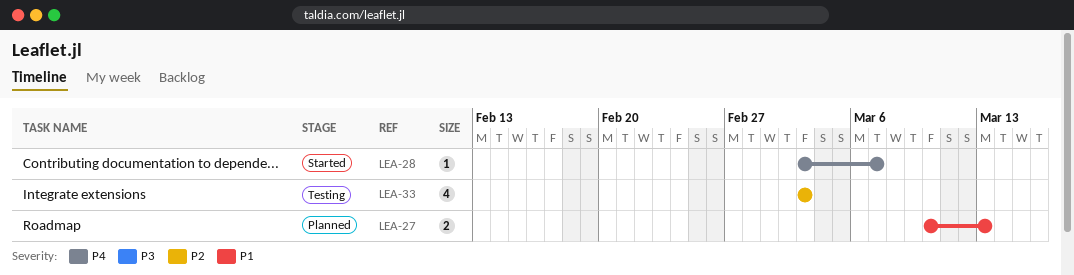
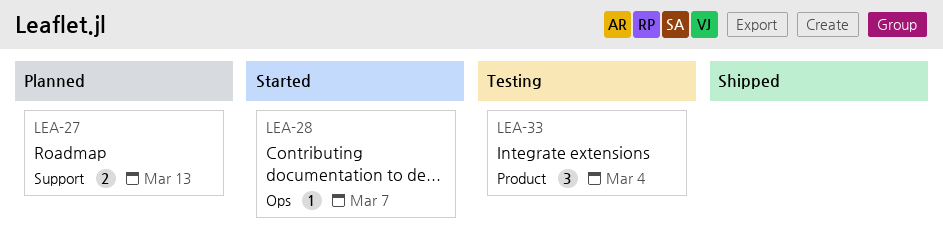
LEA-33, estimate: 4 -> 3
LEA-33, due: Mar 3 -> Mar 4

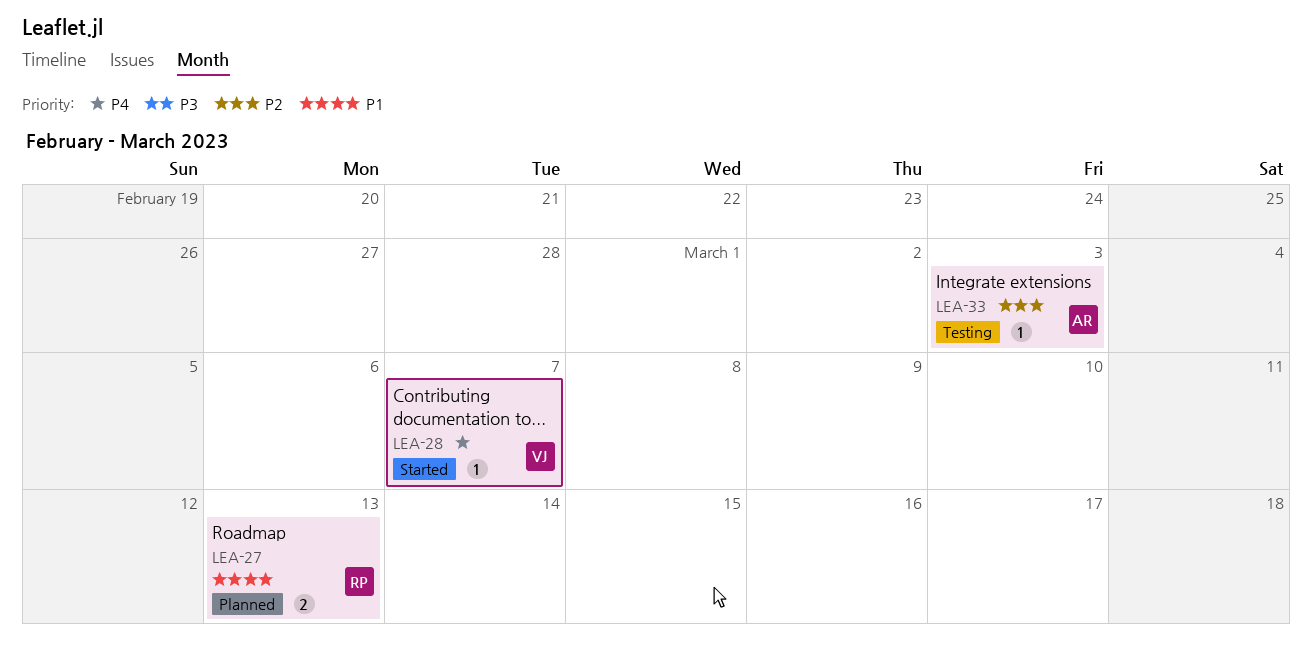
LEA-33, estimate: 3 -> 1
LEA-33, due: Mar 4 -> Mar 3

